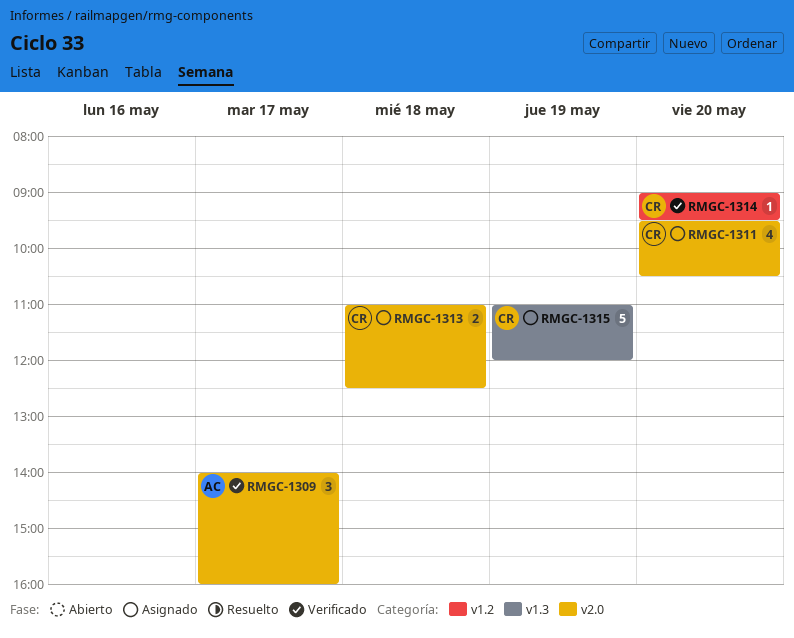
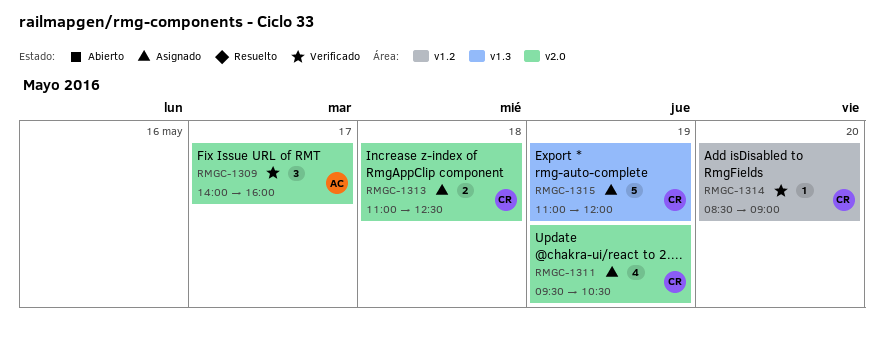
RMGC-1311, day: May 20 -> May 19
RMGC-1314, begins: 09:00 -> 08:30
RMGC-1314, ends: 09:30 -> 09:00

